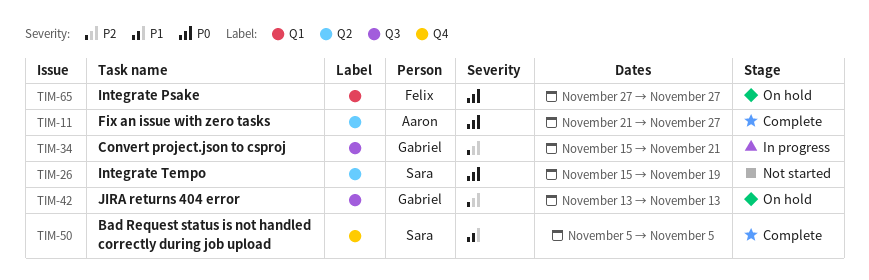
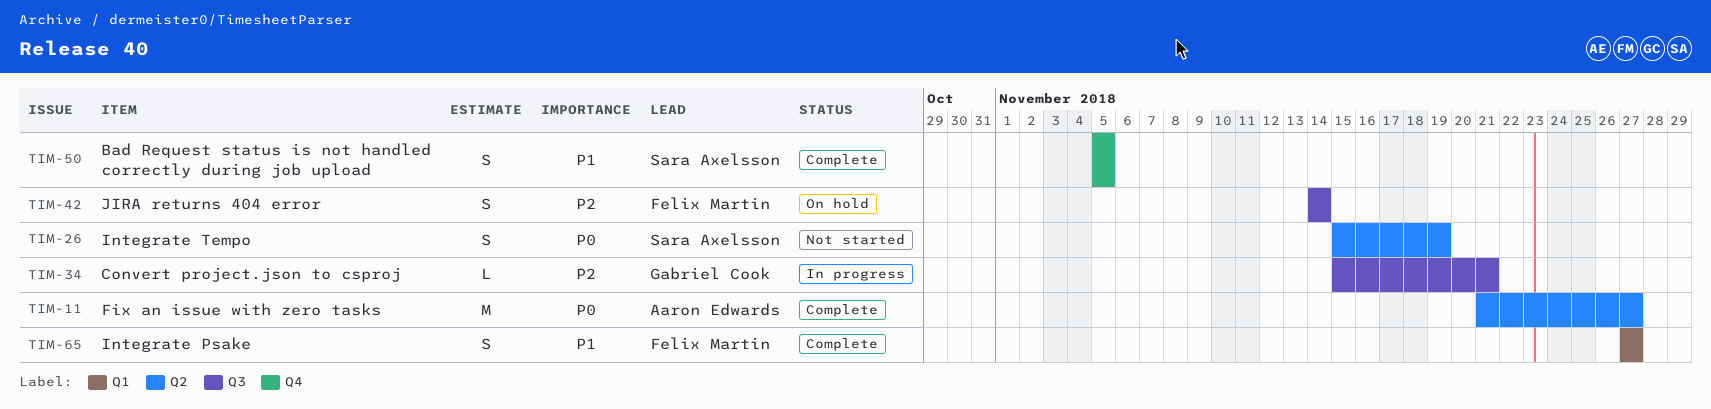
TIM-42, owner: Gabriel Cook -> Felix Martin
TIM-42, start: Nov 13 -> Nov 14
TIM-42, due: Nov 13 -> Nov 14
TIM-65, status: On hold -> Complete
TIM-65, priority: P0 -> P1

